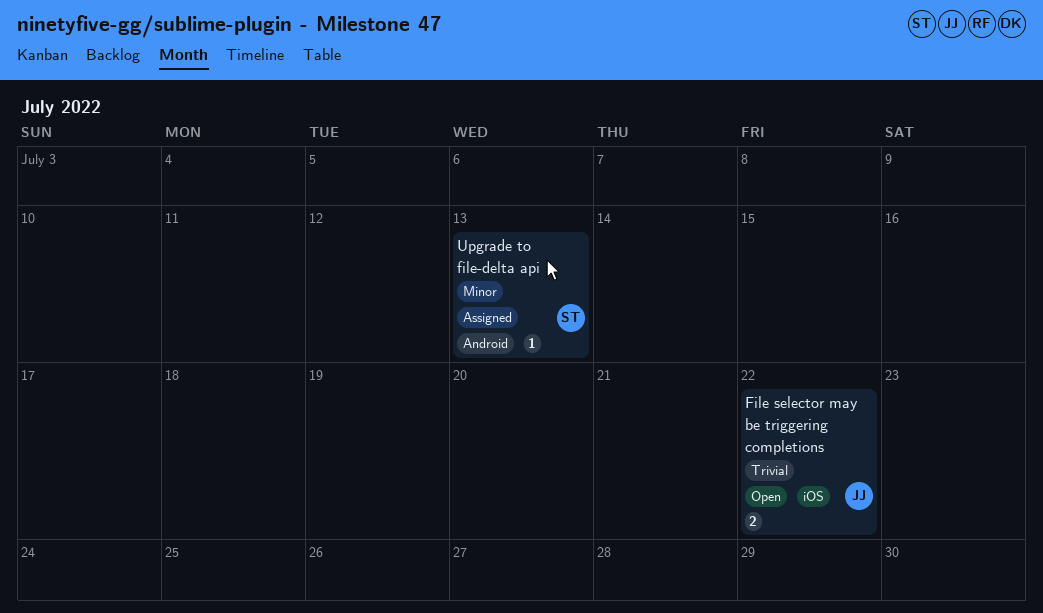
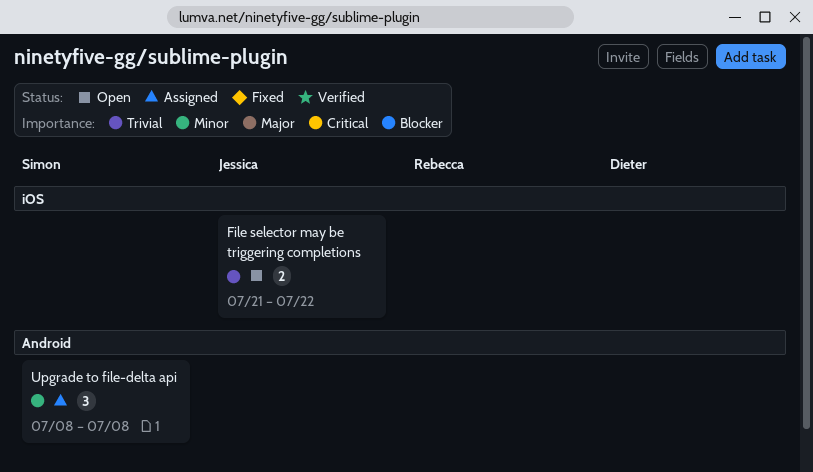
Upgrade to file-delta api, estimate: 1 -> 3
Upgrade to file-delta api, due: Jul 13 -> Jul 8

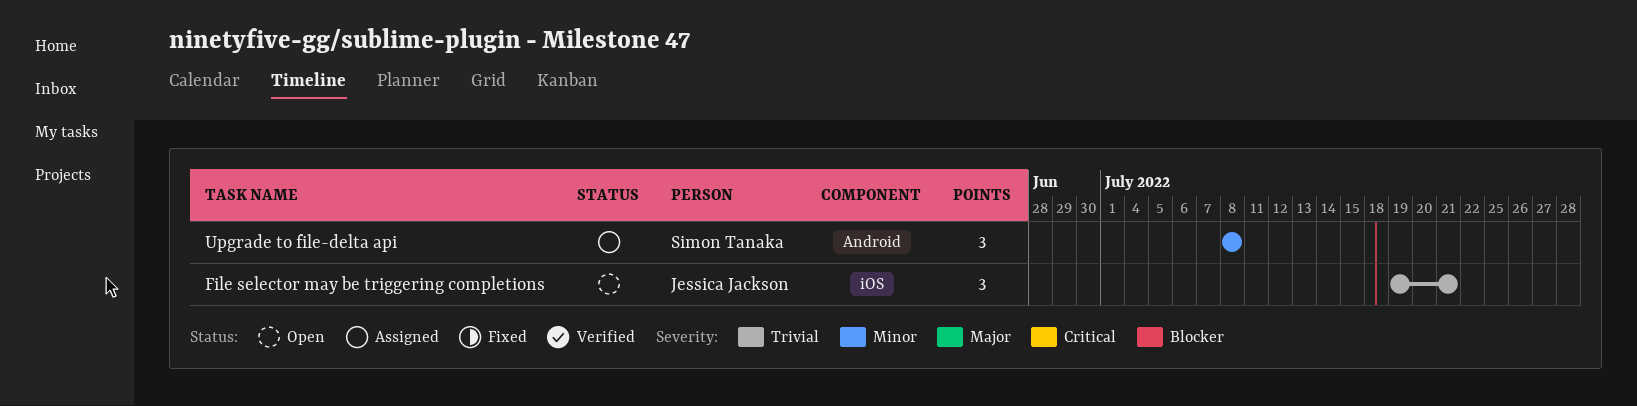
File selector may be triggering completions, estimate: 2 -> 3
File selector may be triggering completions, start: Jul 21 -> Jul 19
File selector may be triggering completions, due: Jul 22 -> Jul 21

